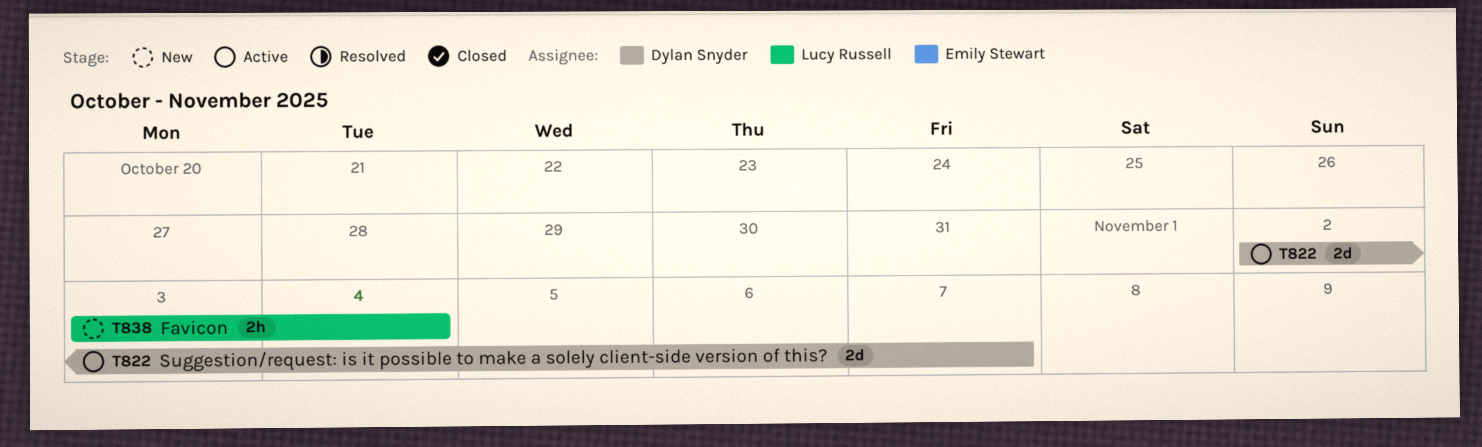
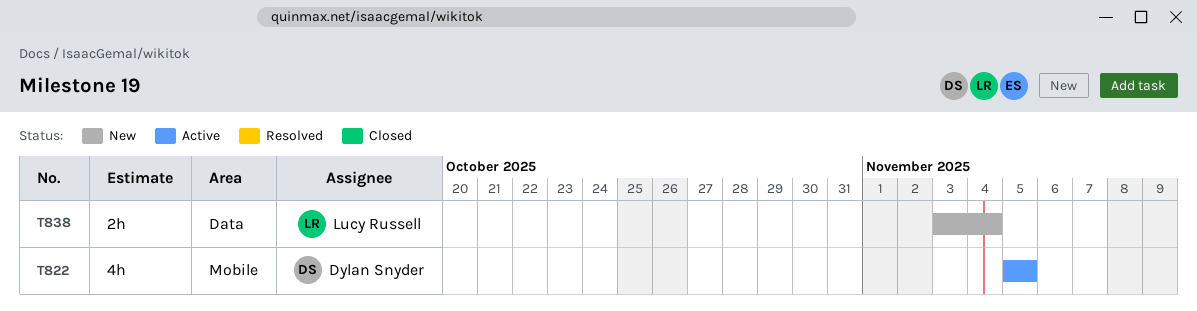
T822, estimate: 2d -> 4h
T822, start: Nov 2 -> Nov 5
T822, due: Nov 7 -> Nov 5

